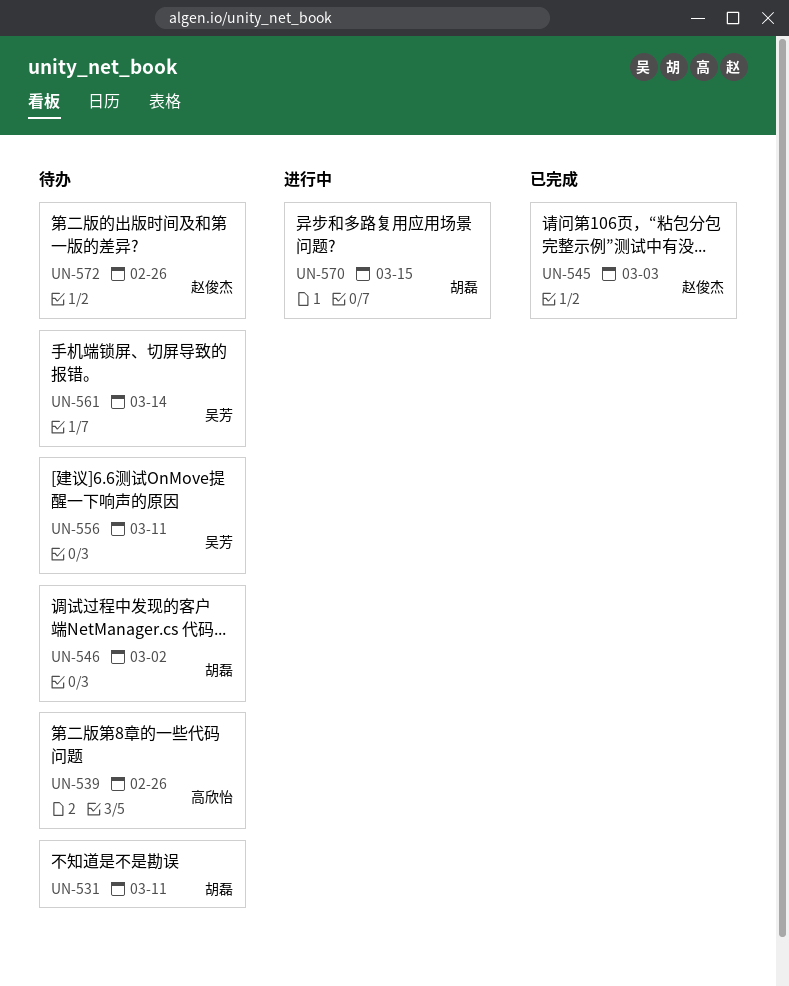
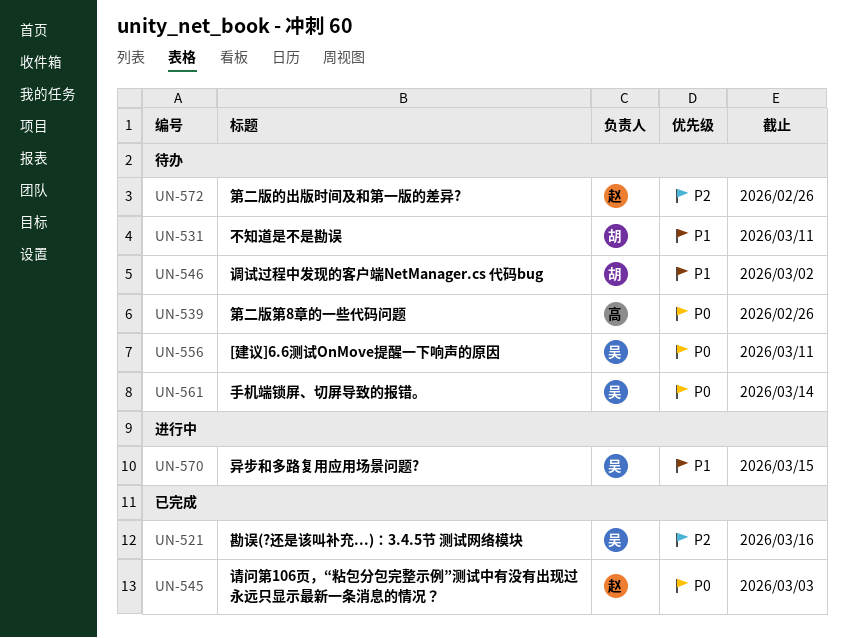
UN-521: none -> present
UN-570, owner: 胡磊 -> 吴芳

